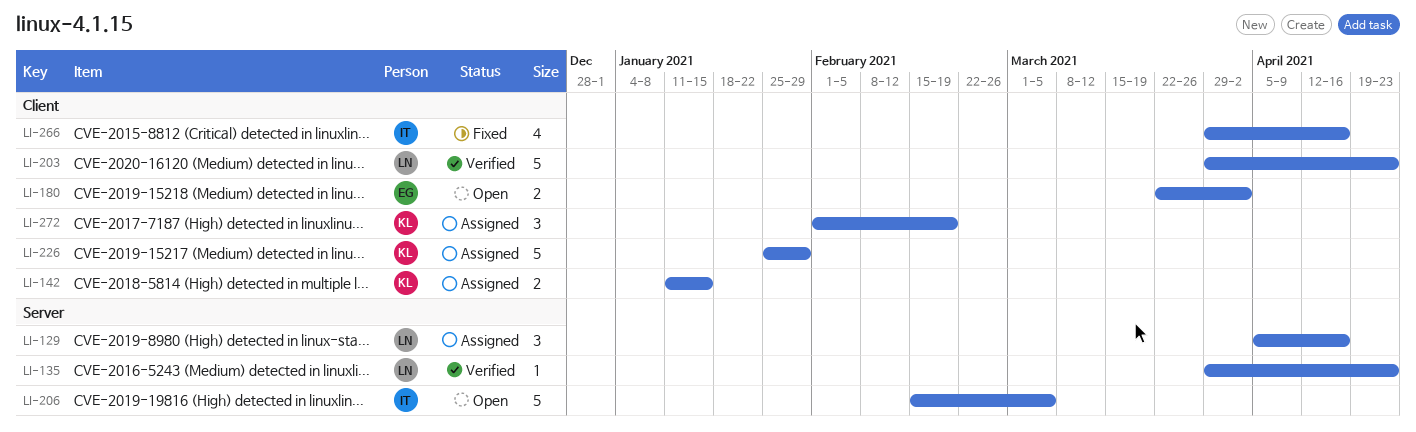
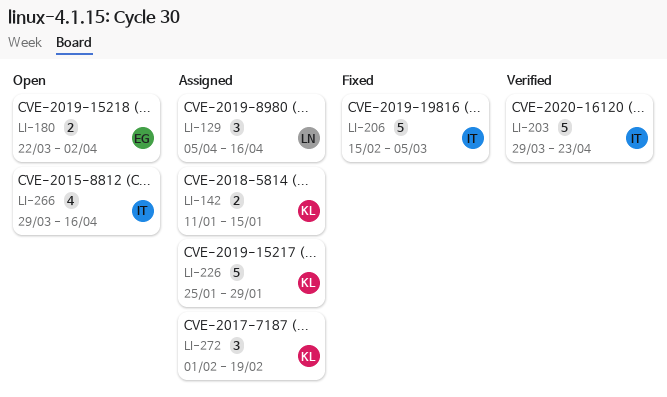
LI-135: present -> none
LI-203, owner: LN -> IT
LI-206, status: Open -> Fixed
LI-266, status: Fixed -> Open

